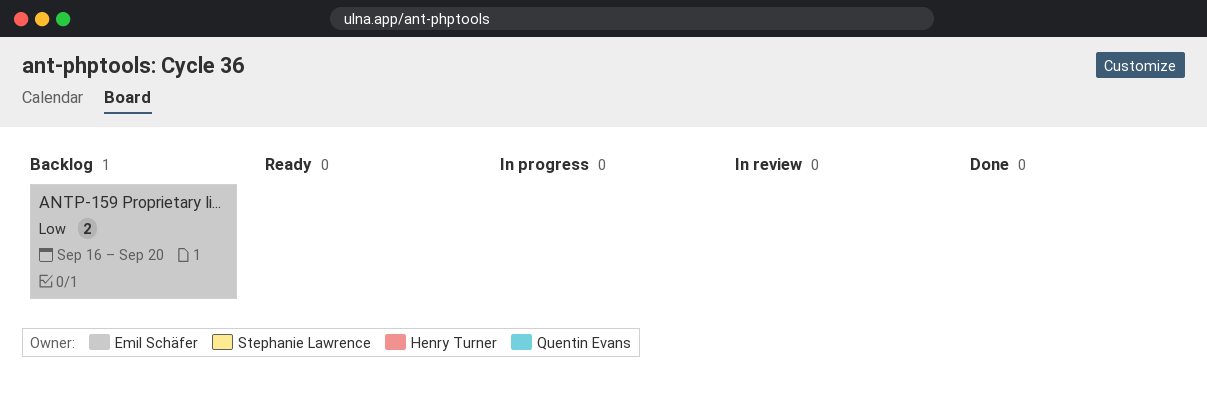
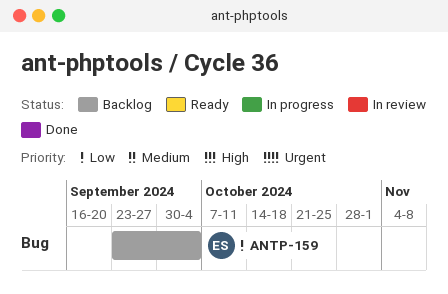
ANTP-159, start: Sep 16 -> Sep 23
ANTP-159, due: Sep 20 -> Oct 4

